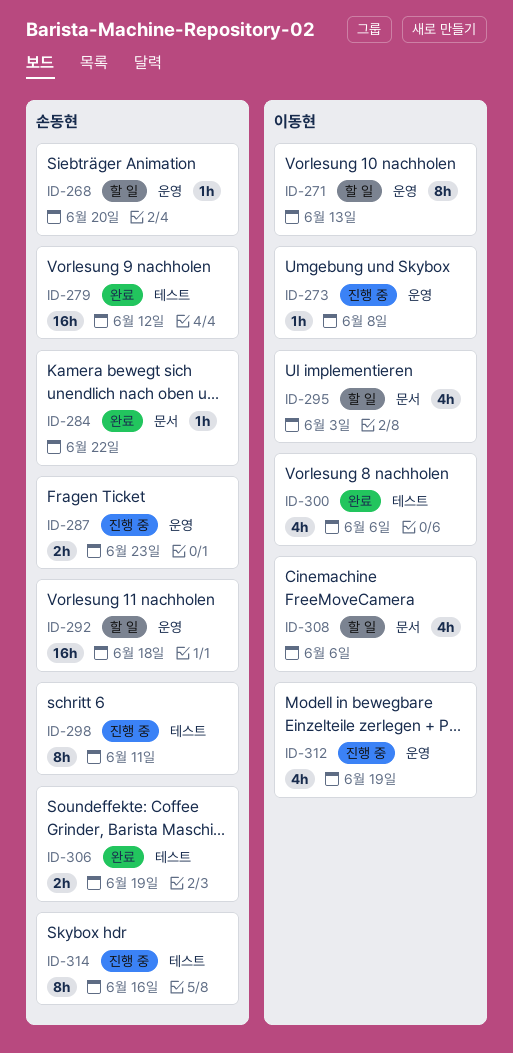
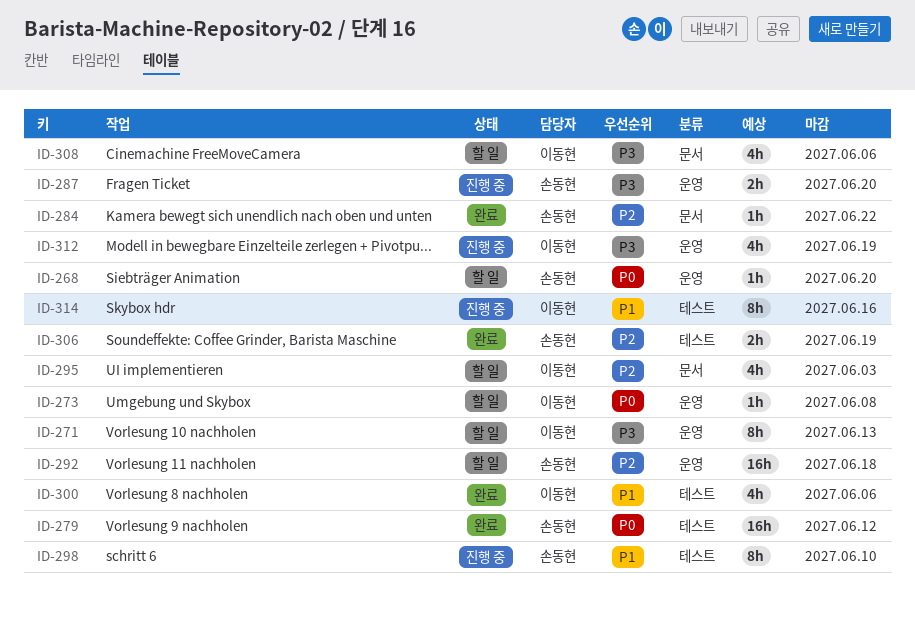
ID-273, status: 진행 중 -> 할 일
ID-287, due: Jun 23 -> Jun 20
ID-298, due: Jun 11 -> Jun 10
ID-314, owner: 손동현 -> 이동현

